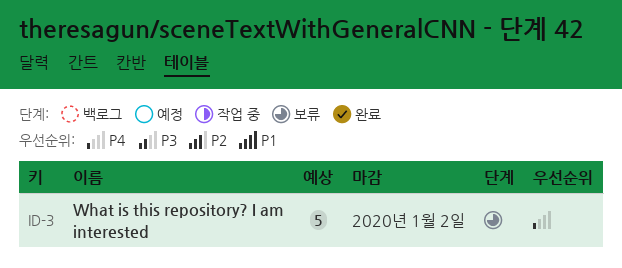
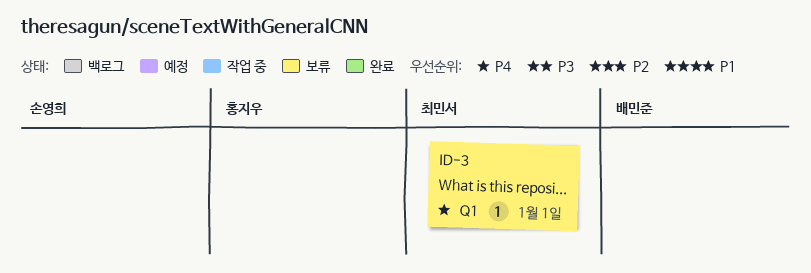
ID-3, estimate: 5 -> 1
ID-3, due: Jan 2 -> Jan 1

